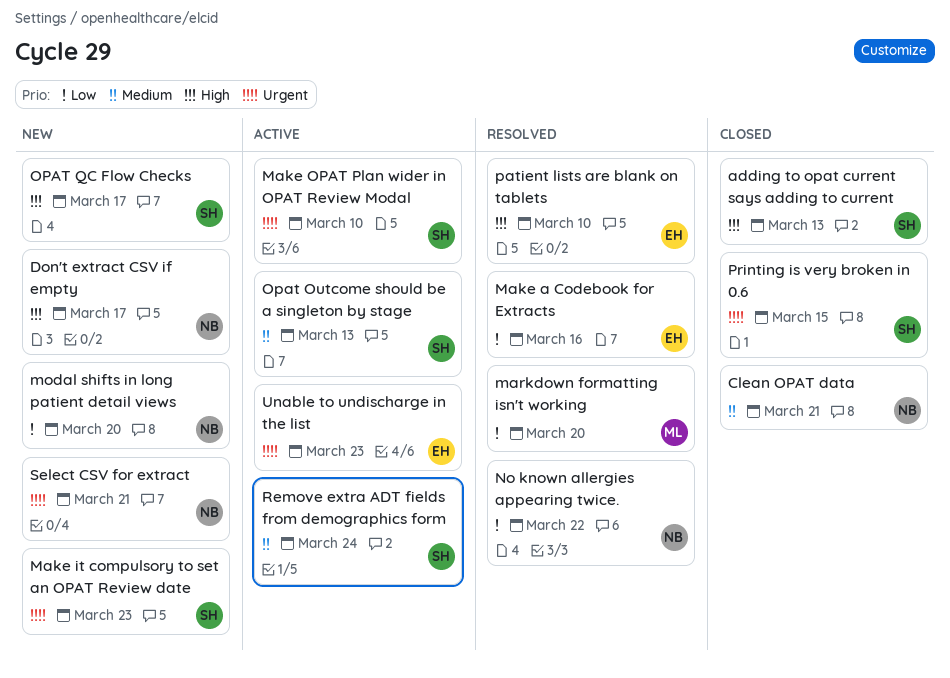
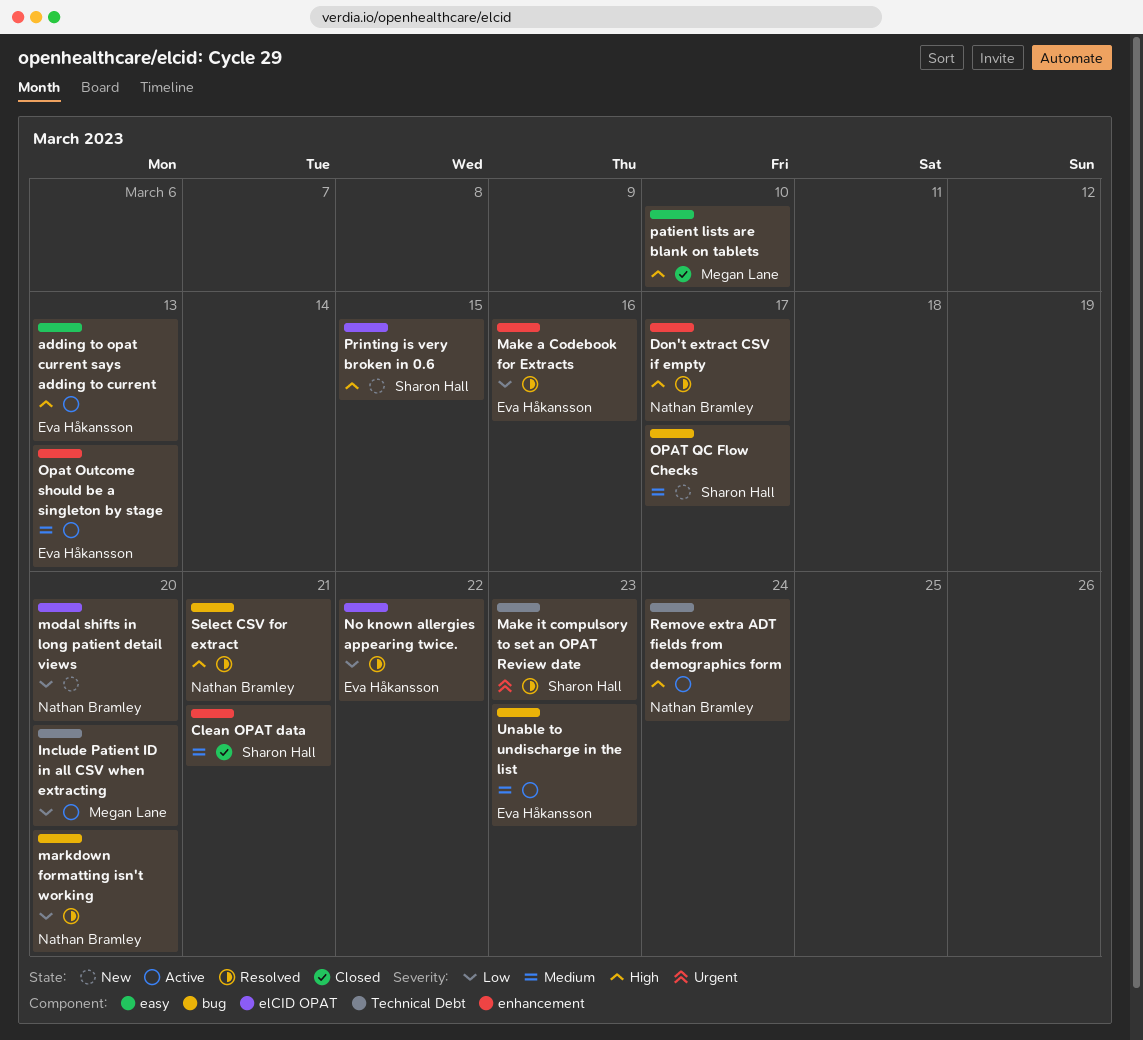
adding to opat current says adding to current, status: Closed -> Active
adding to opat current says adding to current, owner: Sharon Hall -> Eva Håkansson
Clean OPAT data, owner: Nathan Bramley -> Sharon Hall
Don't extract CSV if empty, status: New -> Resolved
Include Patient ID in all CSV when extracting: none -> present
Make it compulsory to set an OPAT Review date, status: New -> Resolved
Make OPAT Plan wider in OPAT Review Modal: present -> none
markdown formatting isn't working, owner: Megan Lane -> Nathan Bramley
No known allergies appearing twice., owner: Nathan Bramley -> Eva Håkansson
Opat Outcome should be a singleton by stage, owner: Sharon Hall -> Eva Håkansson
OPAT QC Flow Checks, priority: High -> Medium
patient lists are blank on tablets, status: Resolved -> Closed
patient lists are blank on tablets, owner: Eva Håkansson -> Megan Lane
Printing is very broken in 0.6, status: Closed -> New
Printing is very broken in 0.6, priority: Urgent -> High
Remove extra ADT fields from demographics form, owner: Sharon Hall -> Nathan Bramley
Remove extra ADT fields from demographics form, priority: Medium -> High
Select CSV for extract, status: New -> Resolved
Select CSV for extract, priority: Urgent -> High
Unable to undischarge in the list, priority: Urgent -> Medium

